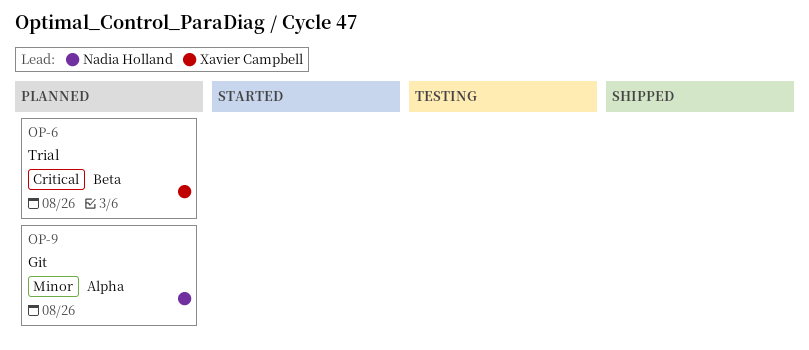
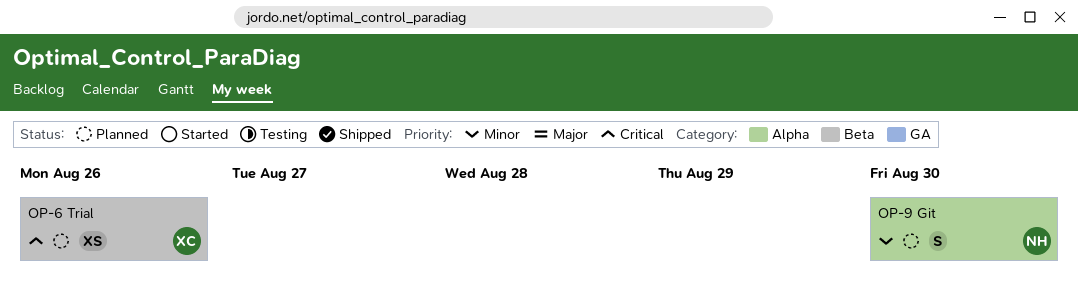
OP-9, due: Aug 26 -> Aug 30

